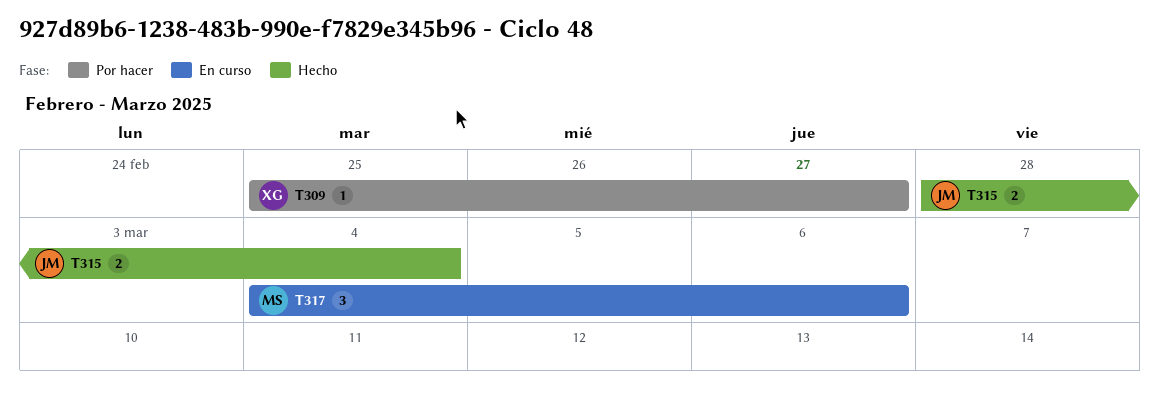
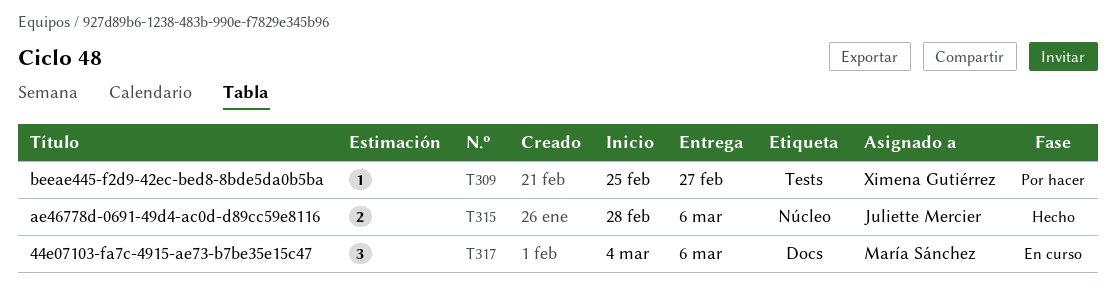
T315, due: Mar 4 -> Mar 6

